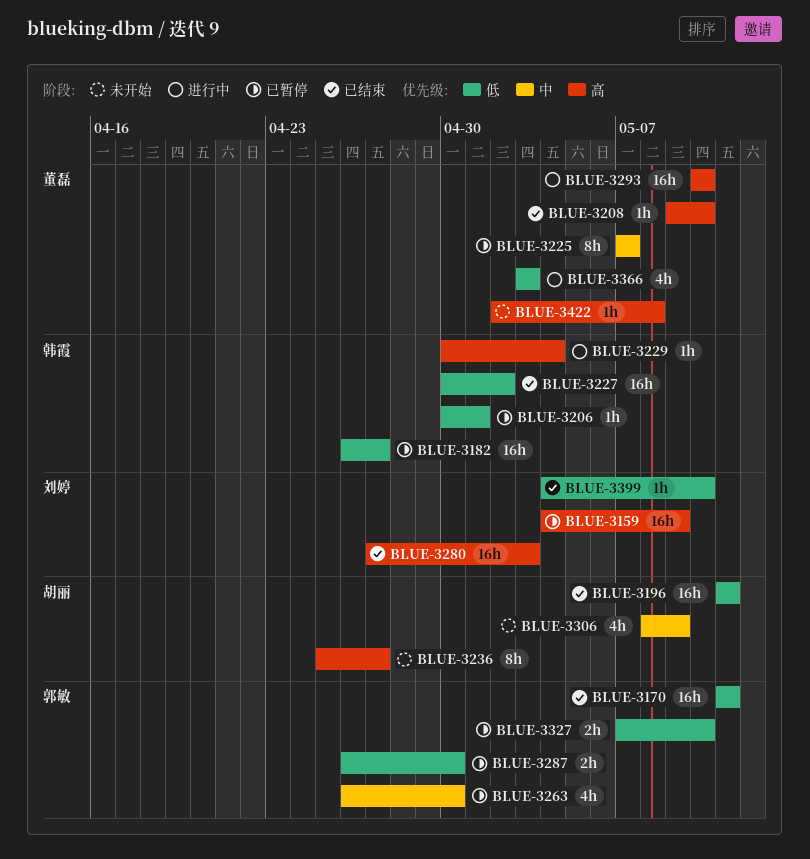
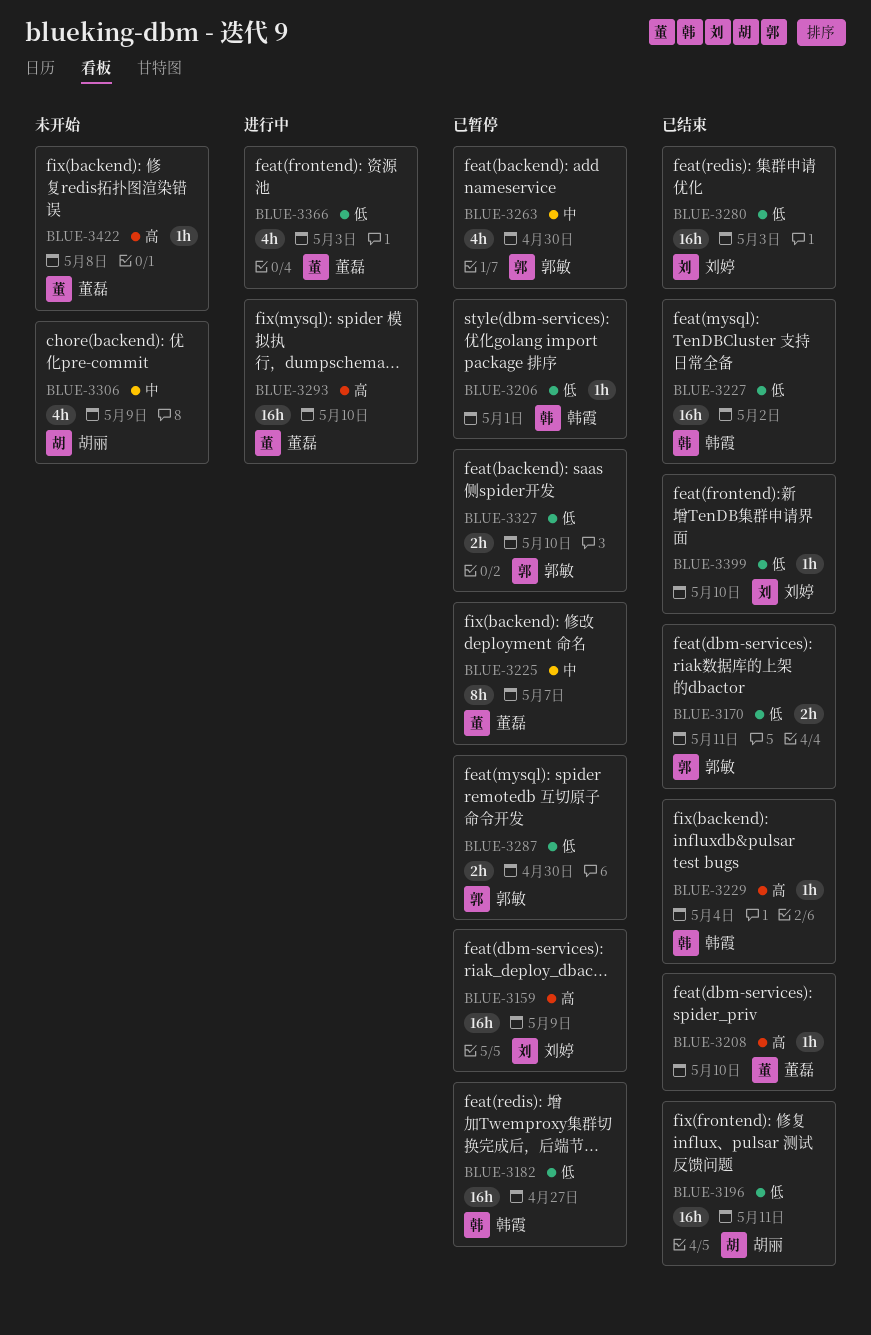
BLUE-3170, estimate: 16h -> 2h
BLUE-3229, status: 进行中 -> 已结束
BLUE-3236: present -> none
BLUE-3280, priority: 高 -> 低

